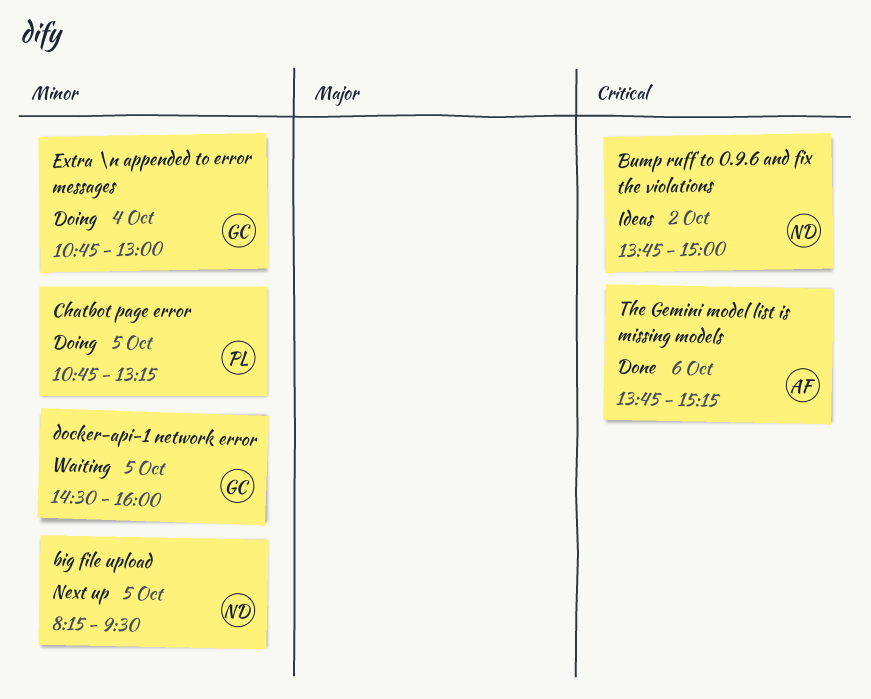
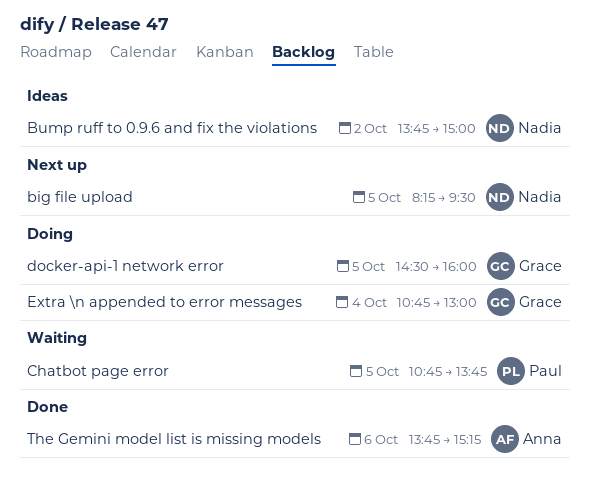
Chatbot page error, status: Doing -> Waiting
Chatbot page error, ends: 13:15 -> 13:45
docker-api-1 network error, status: Waiting -> Doing

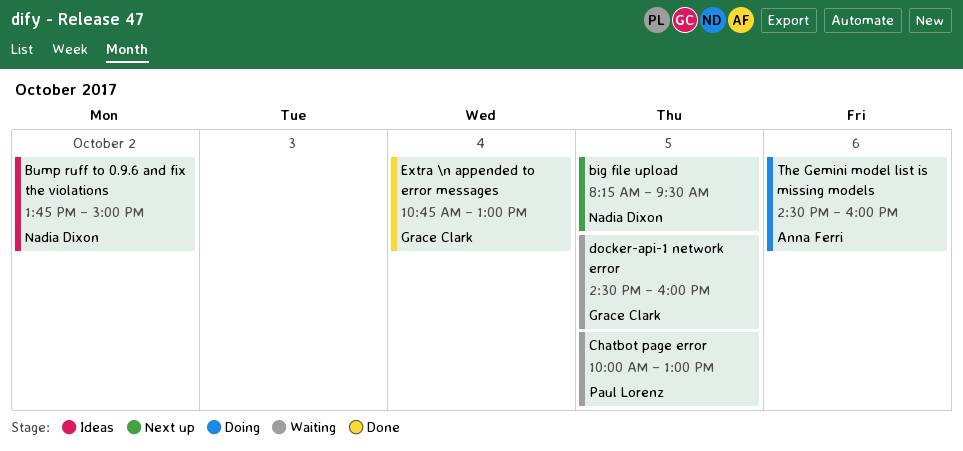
Chatbot page error, begins: 10:45 -> 10:00
Chatbot page error, ends: 13:45 -> 13:00
docker-api-1 network error, status: Doing -> Waiting
Extra \n appended to error messages, status: Doing -> Done
The Gemini model list is missing models, status: Done -> Doing
The Gemini model list is missing models, begins: 13:45 -> 14:30
The Gemini model list is missing models, ends: 15:15 -> 16:00

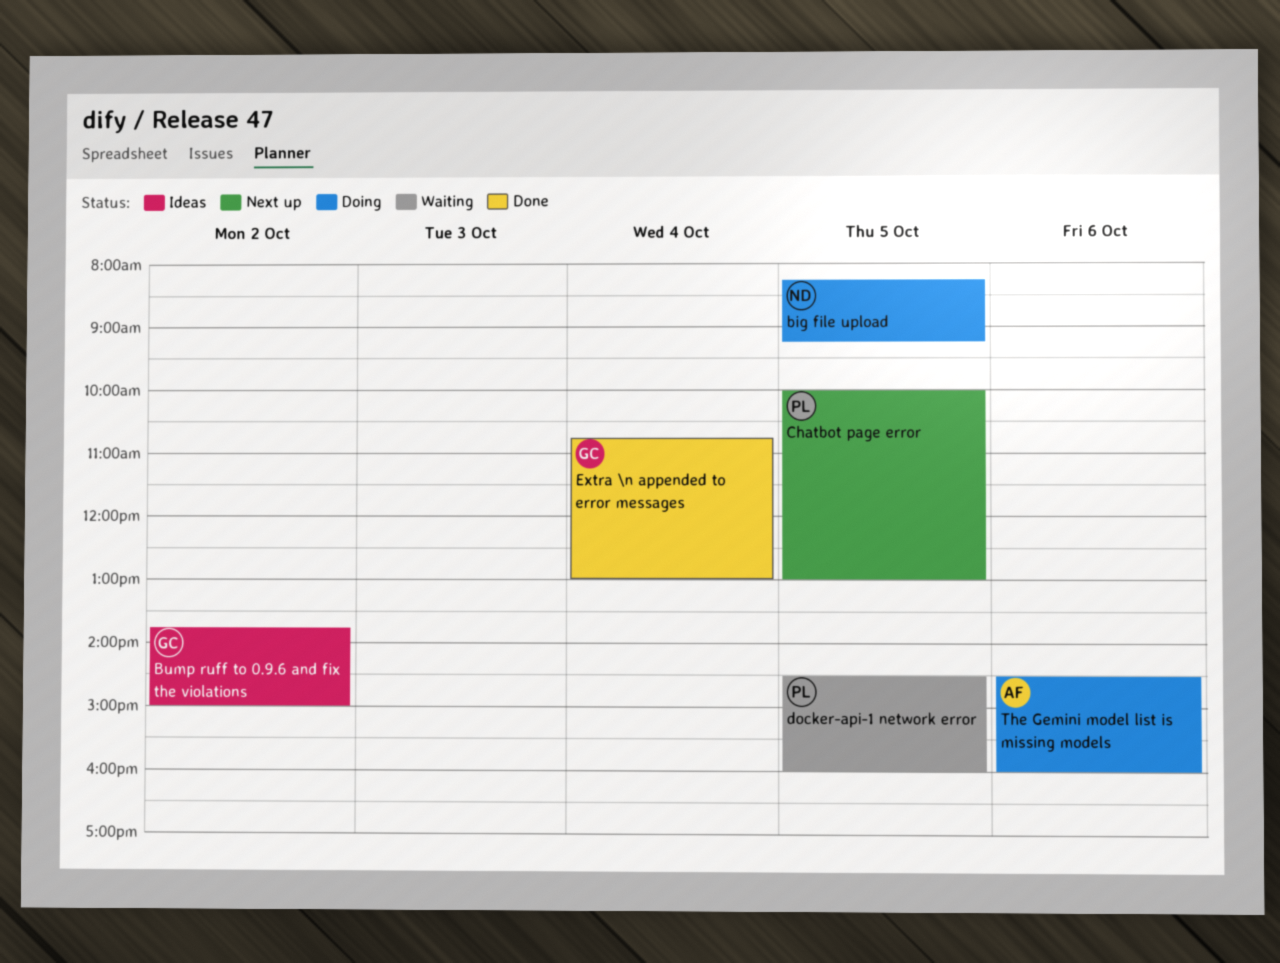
big file upload, status: Next up -> Doing
big file upload, ends: 09:30 -> 09:15
Bump ruff to 0.9.6 and fix the violations, owner: Nadia Dixon -> Grace Clark
Chatbot page error, status: Waiting -> Next up
docker-api-1 network error, owner: Grace Clark -> Paul Lorenz

